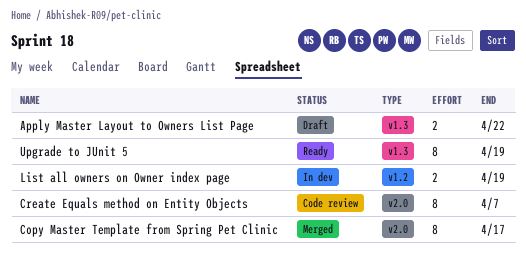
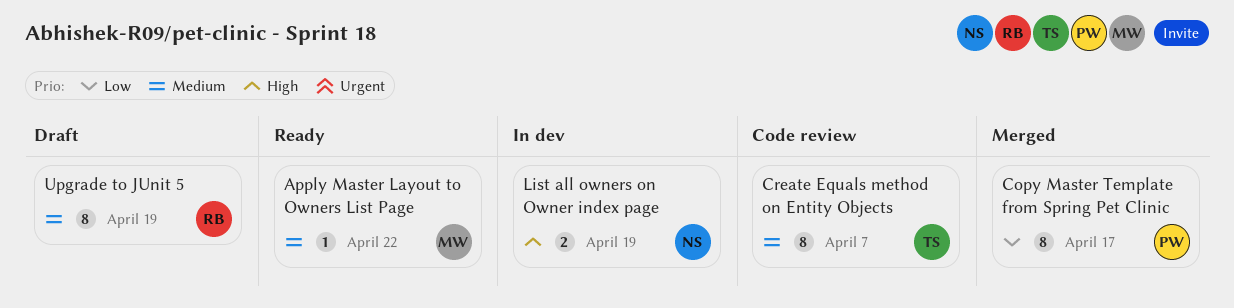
Apply Master Layout to Owners List Page, status: Draft -> Ready
Apply Master Layout to Owners List Page, estimate: 2 -> 1
Upgrade to JUnit 5, status: Ready -> Draft

